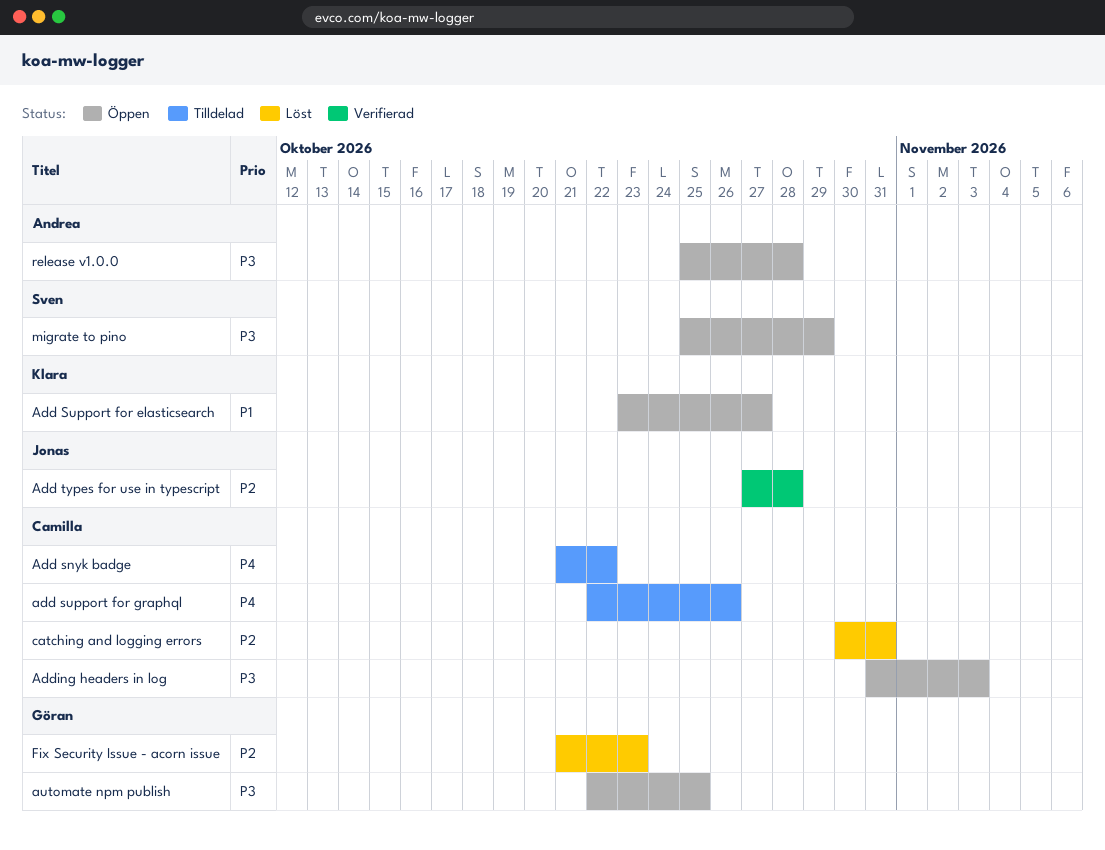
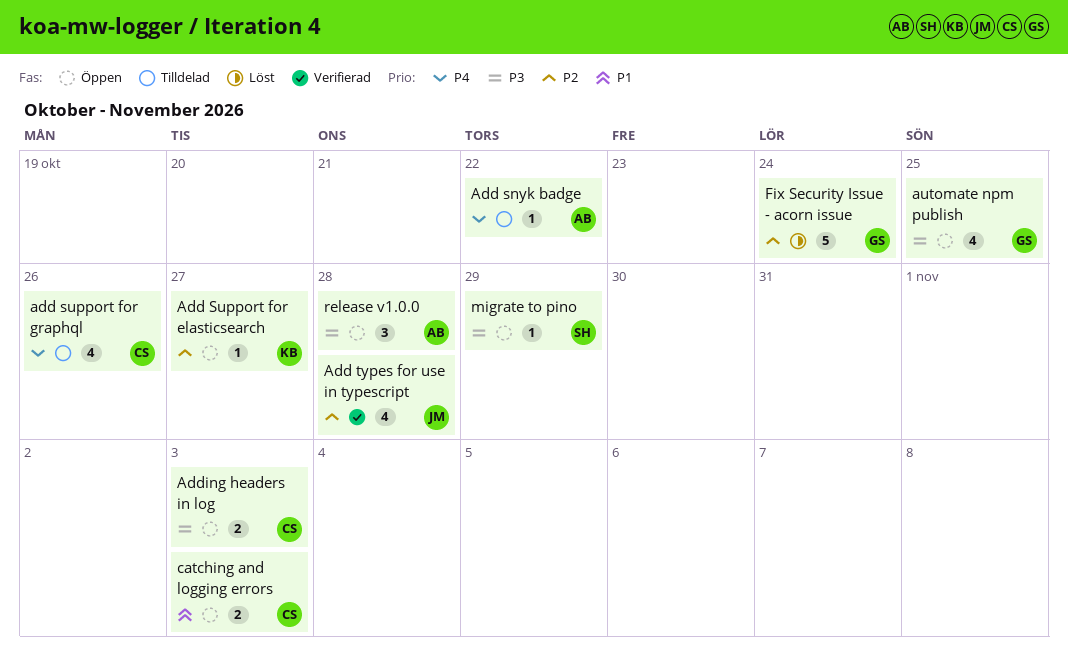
Add snyk badge, owner: Camilla -> Andrea
Add Support for elasticsearch, priority: P1 -> P2
catching and logging errors, status: Löst -> Öppen
catching and logging errors, priority: P2 -> P1
catching and logging errors, due: Oct 31 -> Nov 3
Fix Security Issue - acorn issue, due: Oct 23 -> Oct 24

